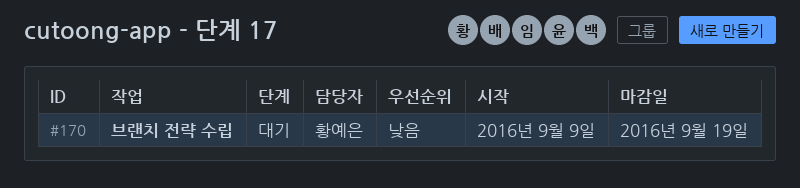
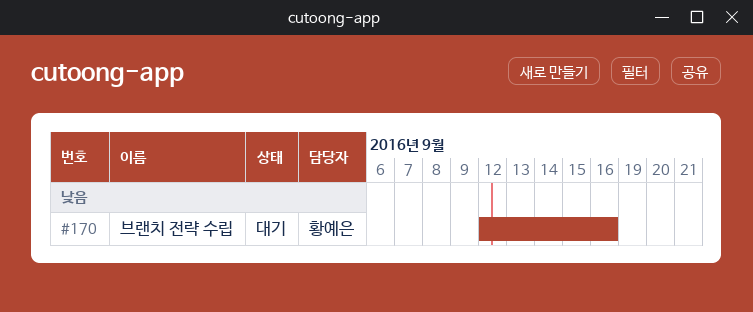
#170, start: Sep 9 -> Sep 12
#170, due: Sep 19 -> Sep 16

